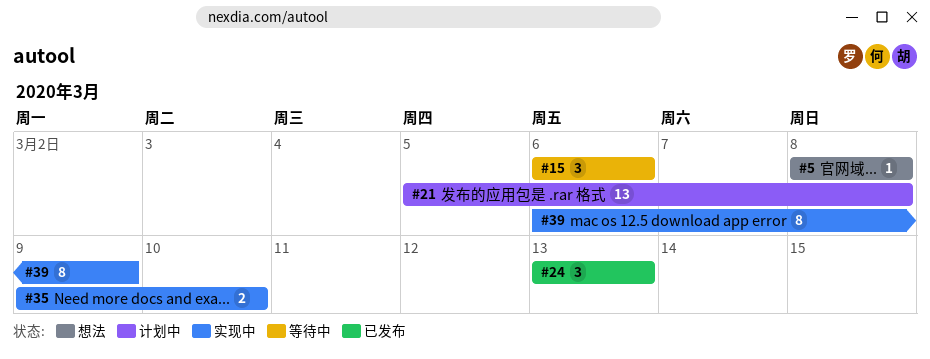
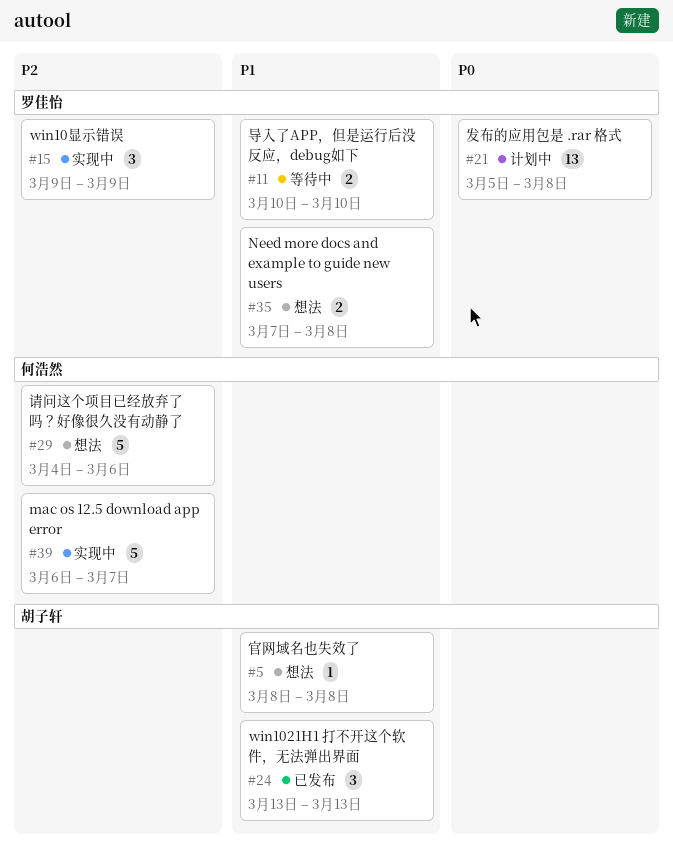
#11: none -> present
#15, status: 等待中 -> 实现中
#15, start: Mar 6 -> Mar 9
#15, due: Mar 6 -> Mar 9
#29: none -> present
#35, status: 实现中 -> 想法
#35, start: Mar 9 -> Mar 7
#35, due: Mar 10 -> Mar 8
#39, estimate: 8 -> 5
#39, due: Mar 9 -> Mar 7

